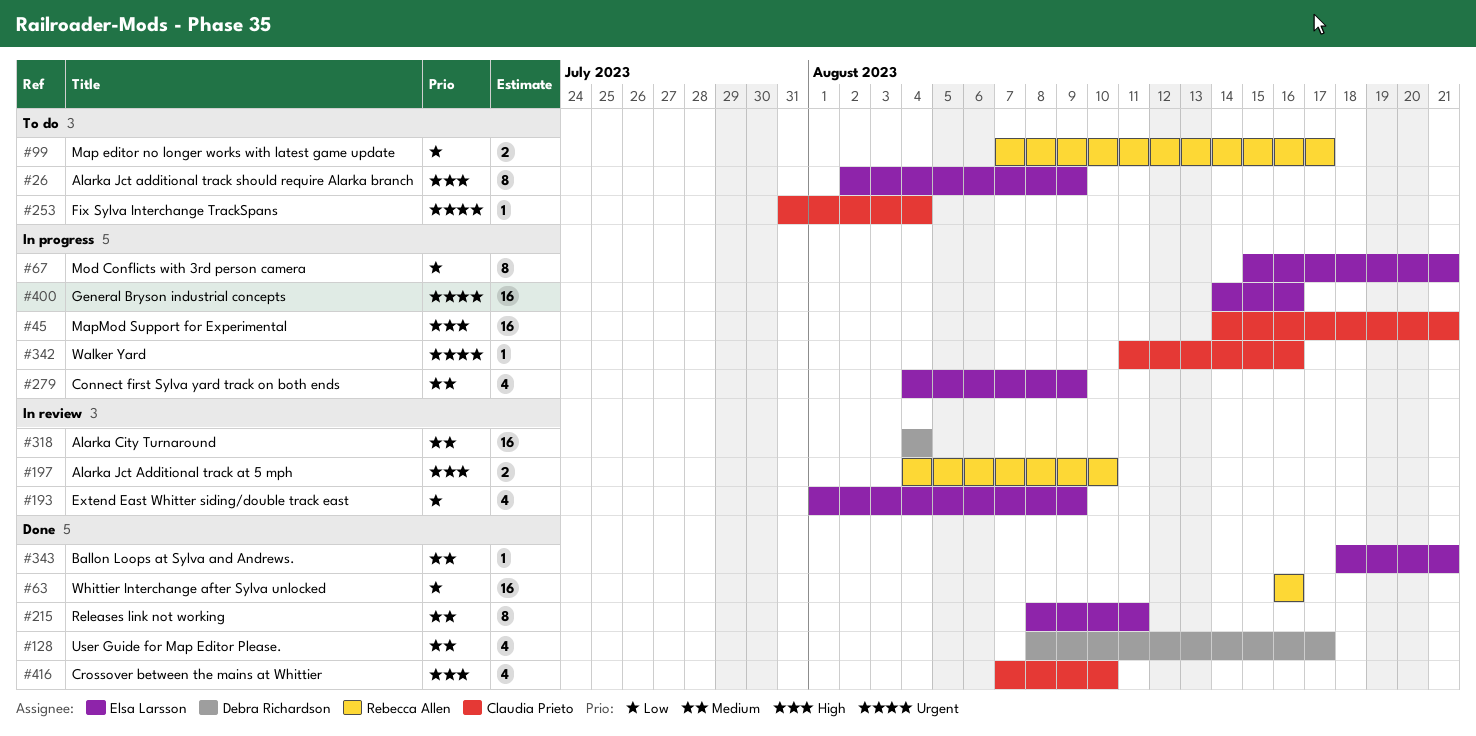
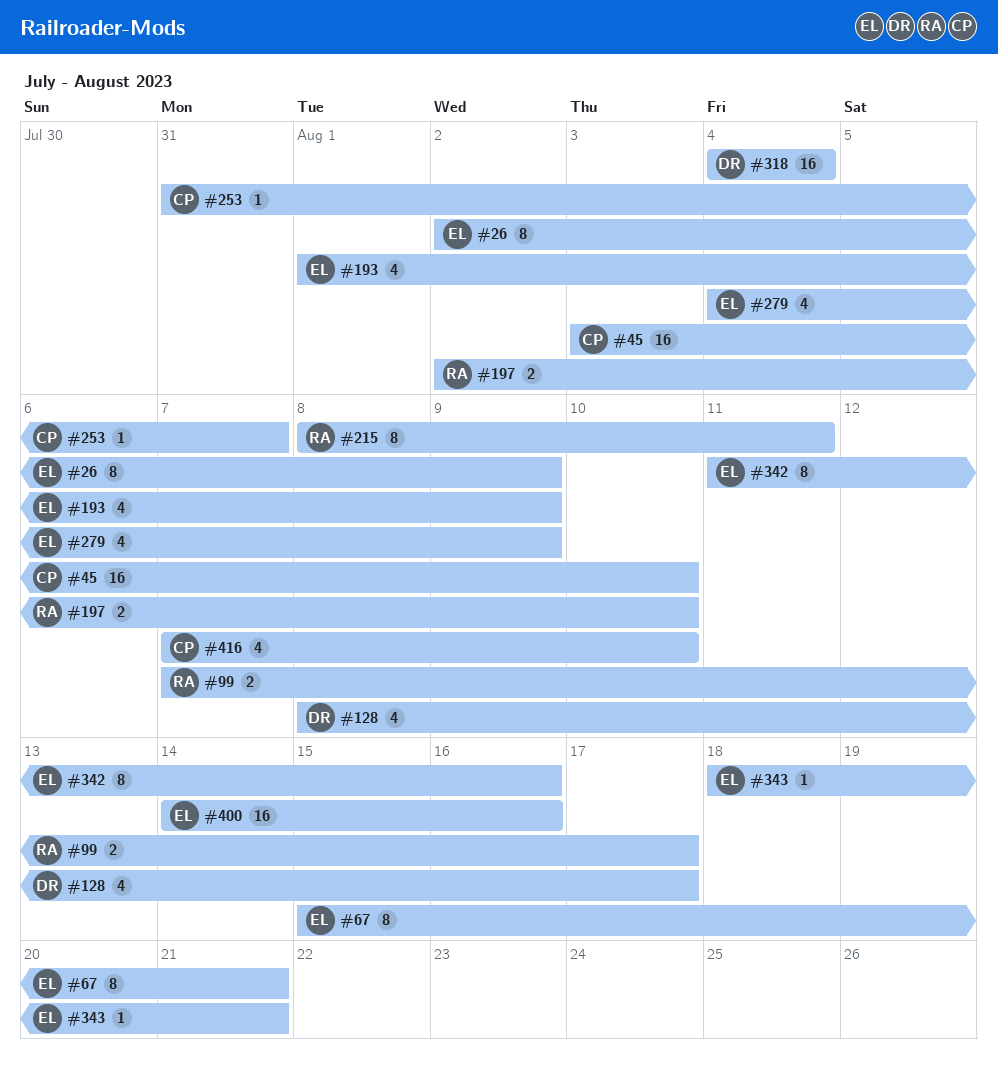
#45, start: Aug 14 -> Aug 3
#45, due: Aug 21 -> Aug 10
#63: present -> none
#197, start: Aug 4 -> Aug 2
#215, owner: Elsa Larsson -> Rebecca Allen
#253, due: Aug 4 -> Aug 7
#342, owner: Claudia Prieto -> Elsa Larsson
#342, estimate: 1 -> 8

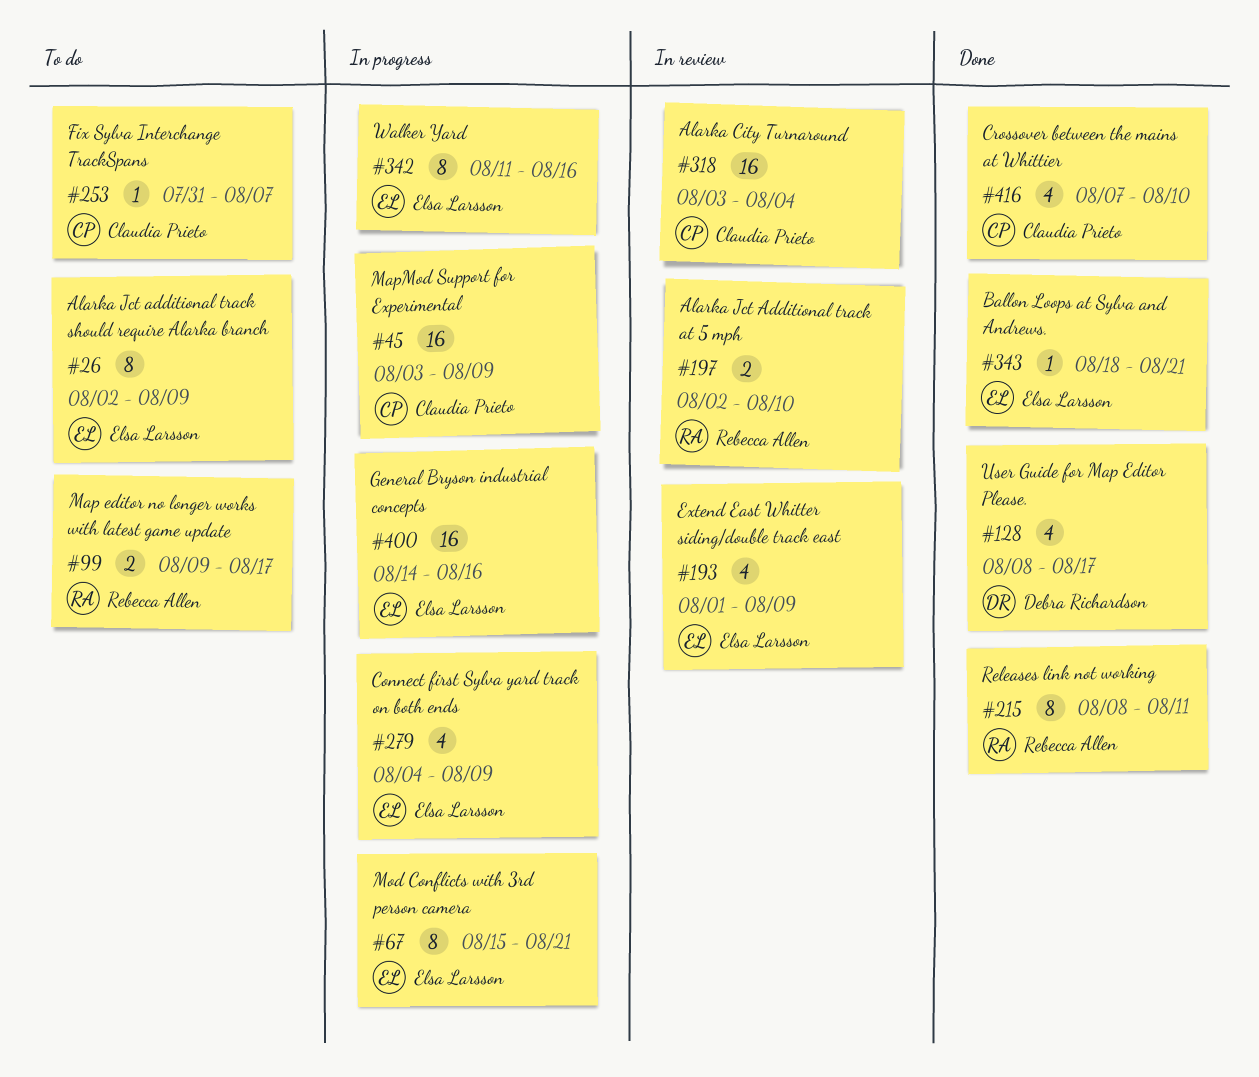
#45, due: Aug 10 -> Aug 9
#99, start: Aug 7 -> Aug 9
#318, owner: Debra Richardson -> Claudia Prieto
#318, start: Aug 4 -> Aug 3

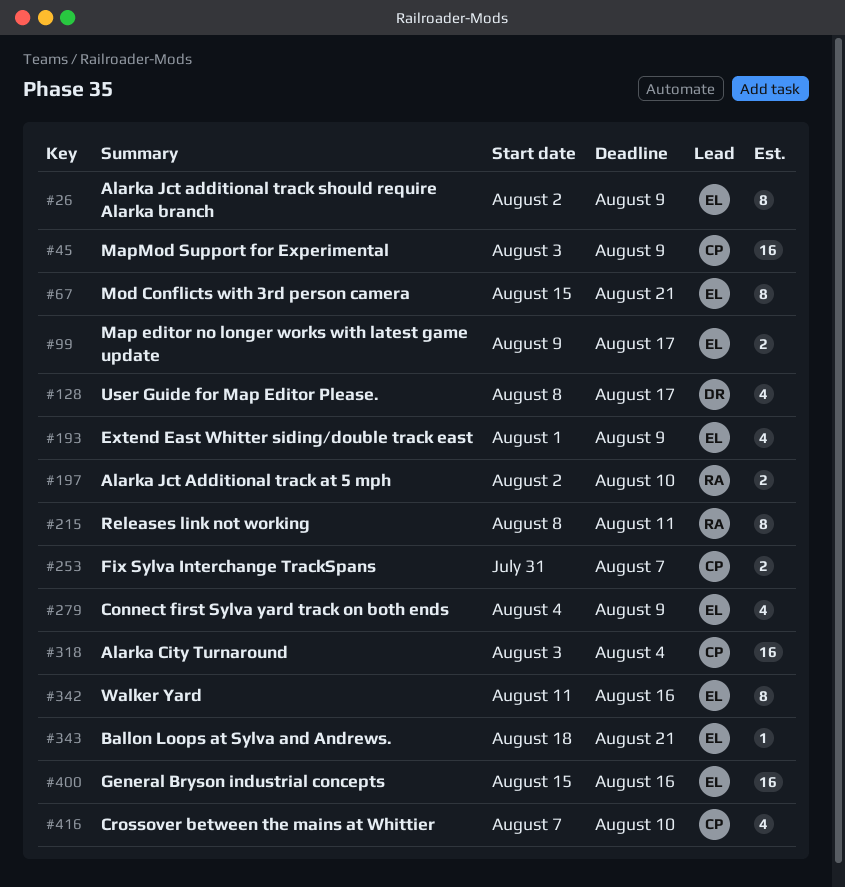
#99, owner: Rebecca Allen -> Elsa Larsson
#253, estimate: 1 -> 2
#400, start: Aug 14 -> Aug 15

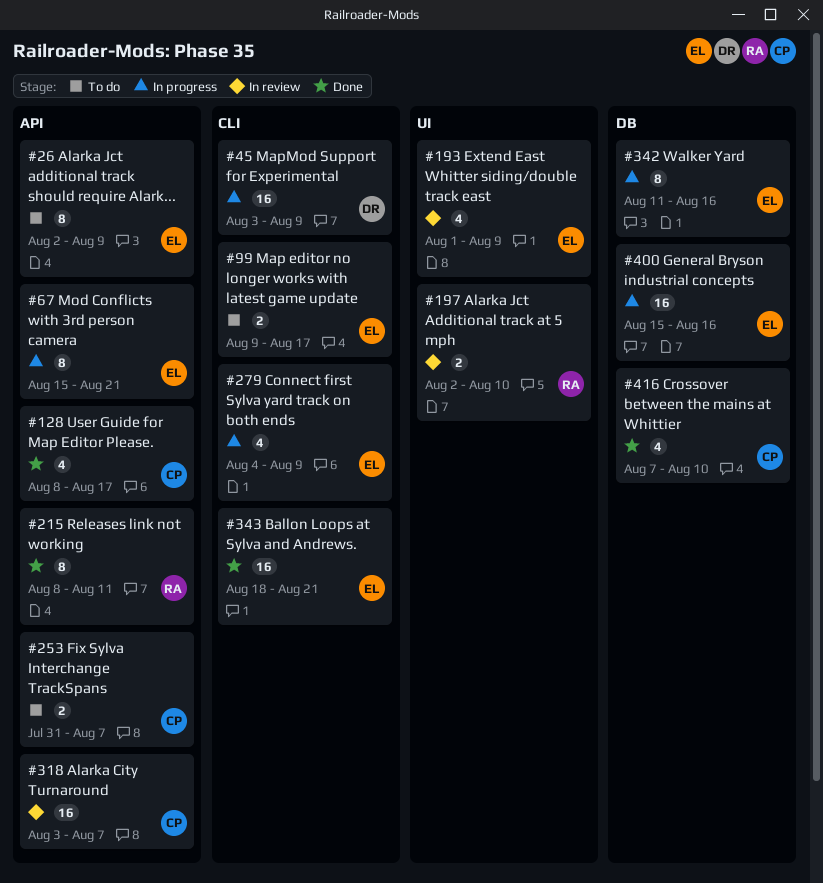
#45, owner: CP -> DR
#128, owner: DR -> CP
#318, due: Aug 4 -> Aug 7
#343, estimate: 1 -> 16

